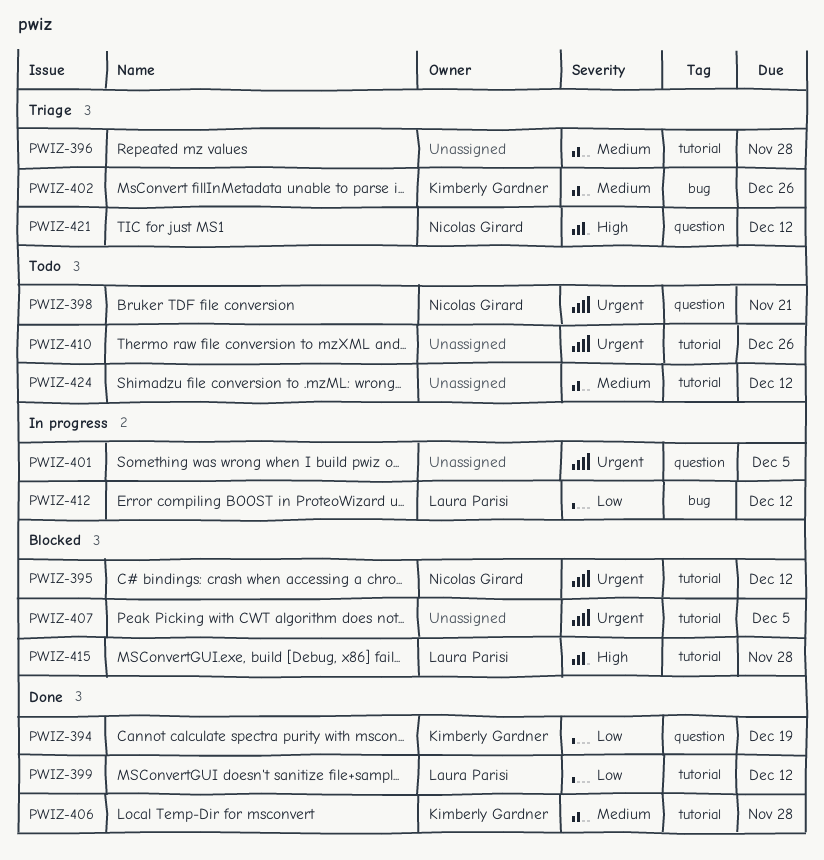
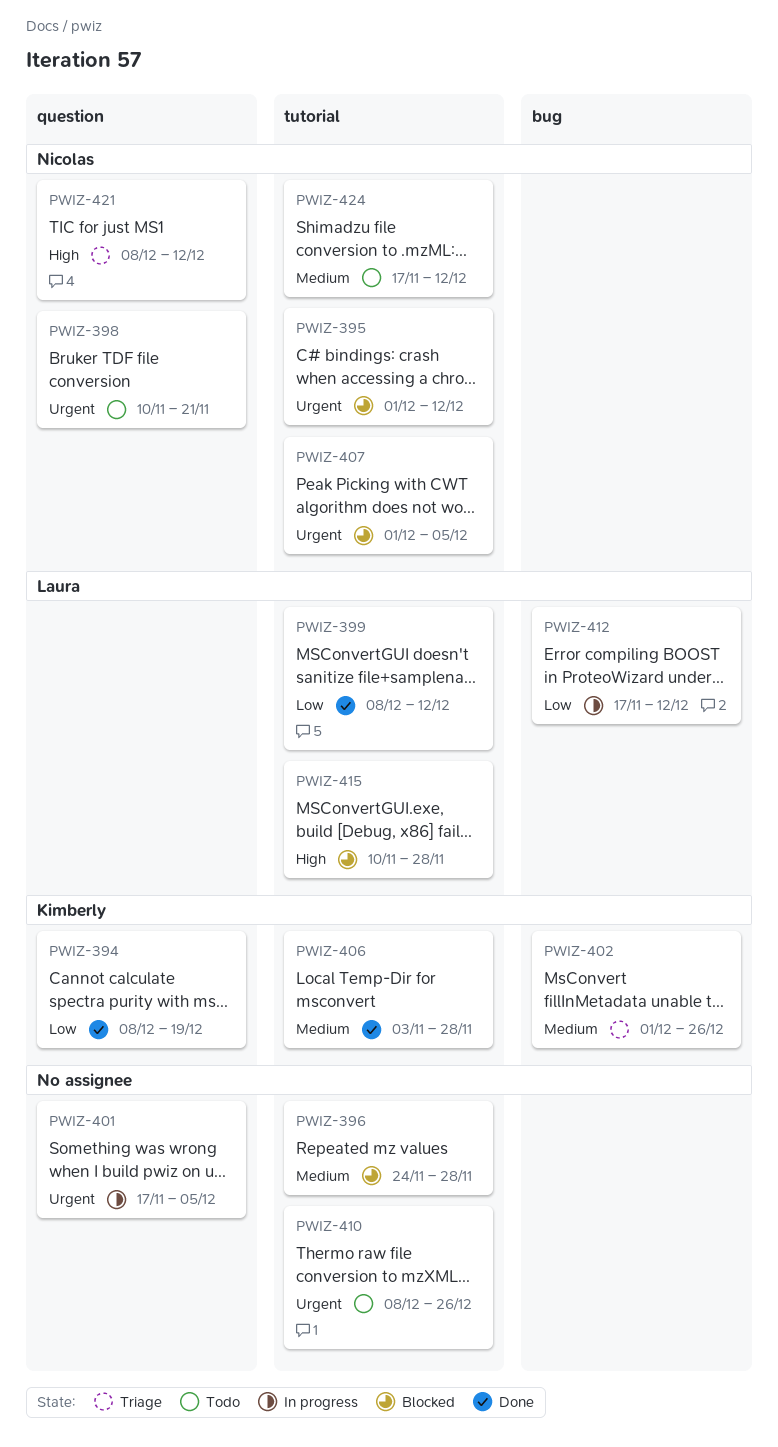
PWIZ-396, status: Triage -> Blocked
PWIZ-407, owner: none -> Nicolas Girard
PWIZ-424, owner: none -> Nicolas Girard

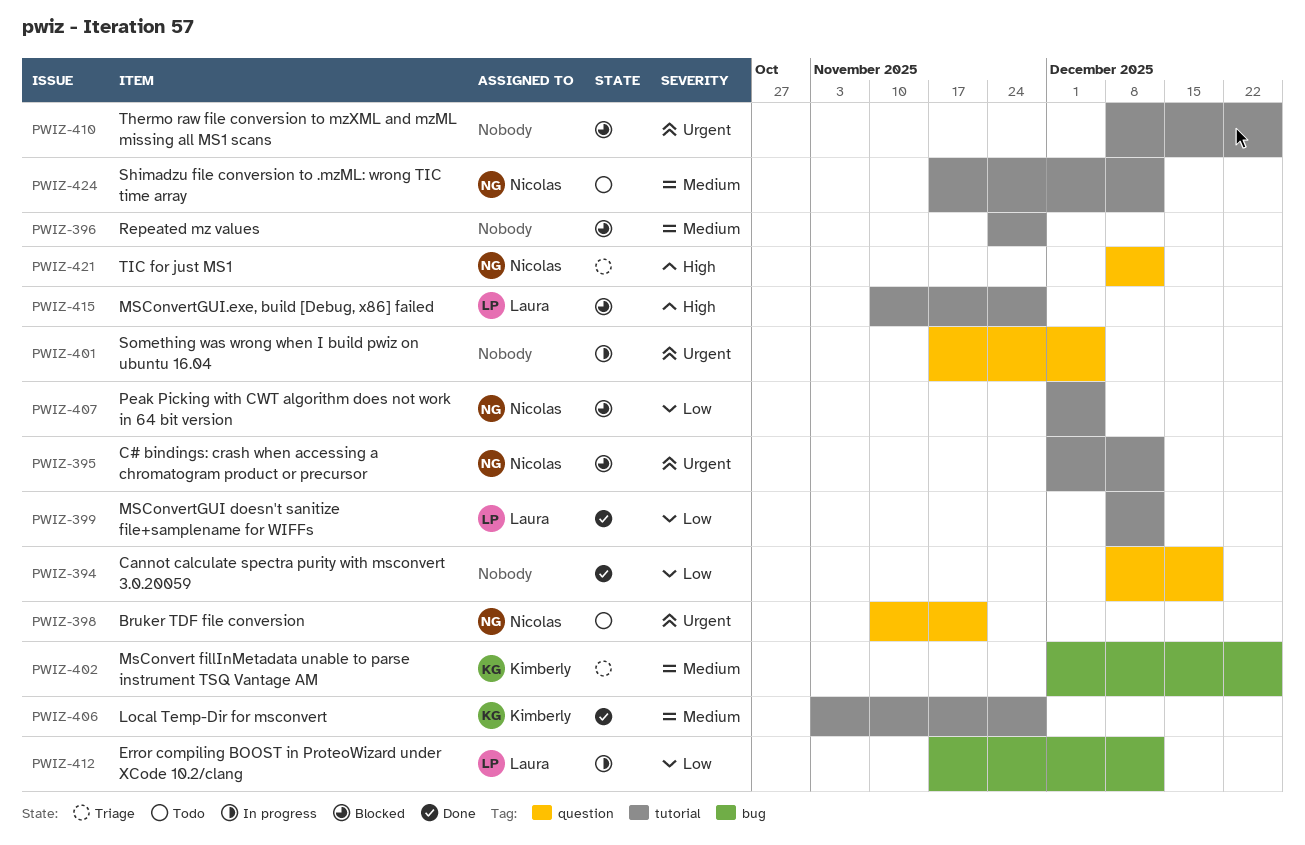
PWIZ-394, owner: Kimberly -> none
PWIZ-407, priority: Urgent -> Low
PWIZ-410, status: Todo -> Blocked

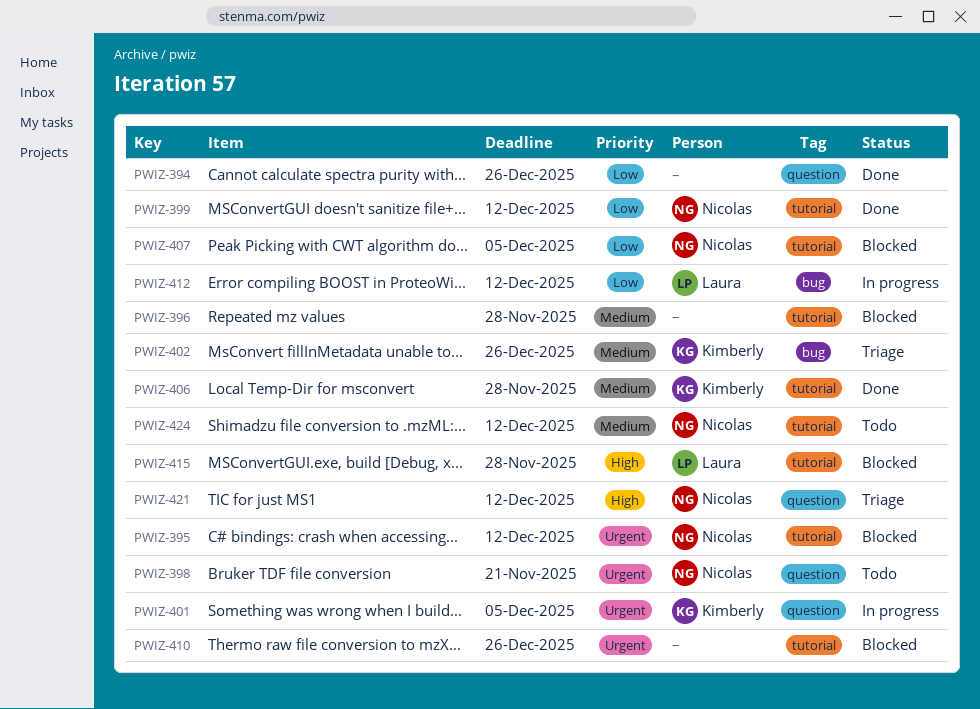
PWIZ-394, due: Dec 19 -> Dec 26
PWIZ-399, owner: Laura -> Nicolas
PWIZ-401, owner: none -> Kimberly

